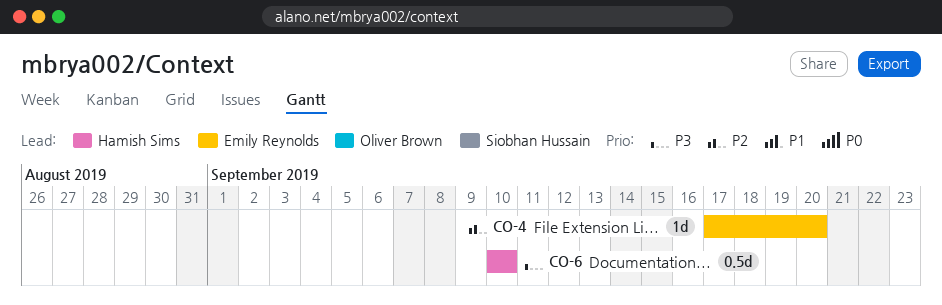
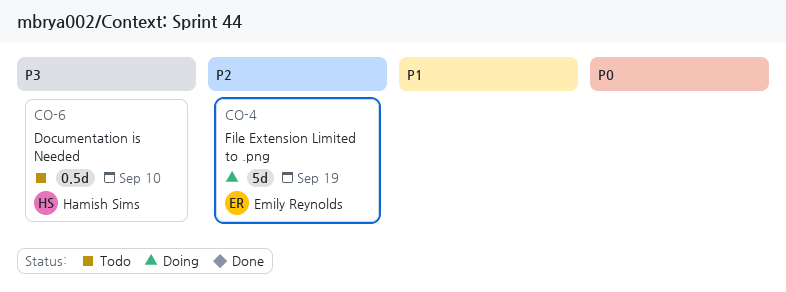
CO-4, estimate: 1d -> 5d
CO-4, due: Sep 20 -> Sep 19

